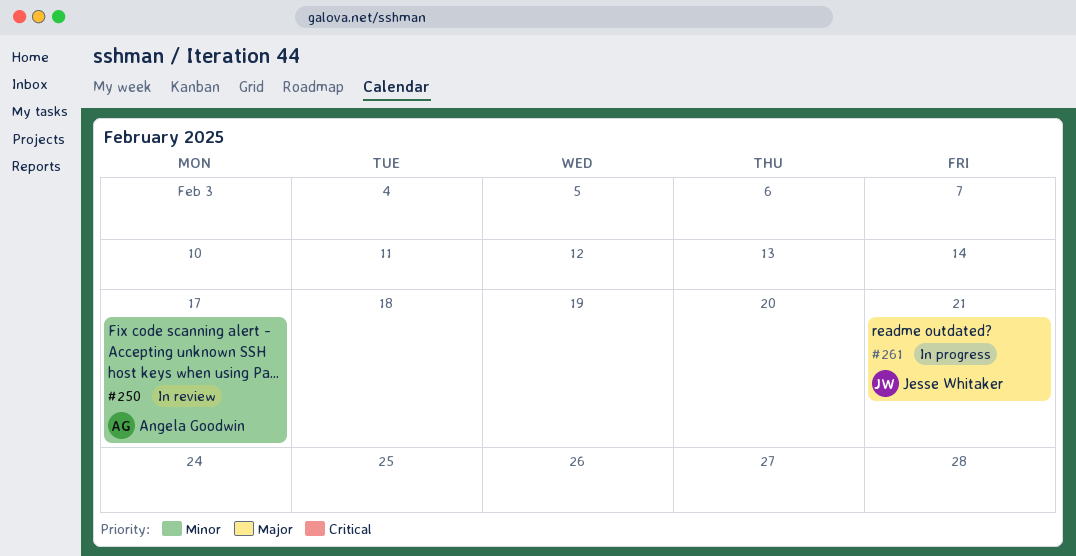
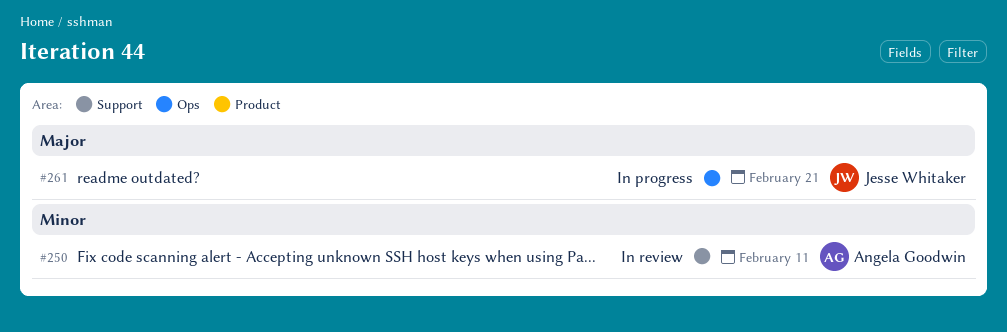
#250, due: Feb 17 -> Feb 11

